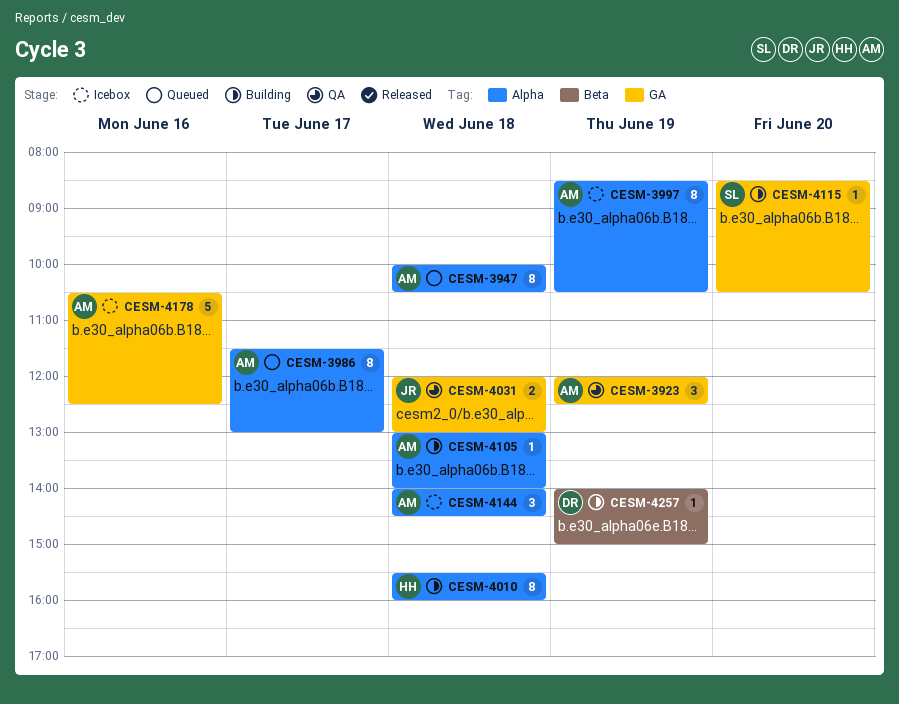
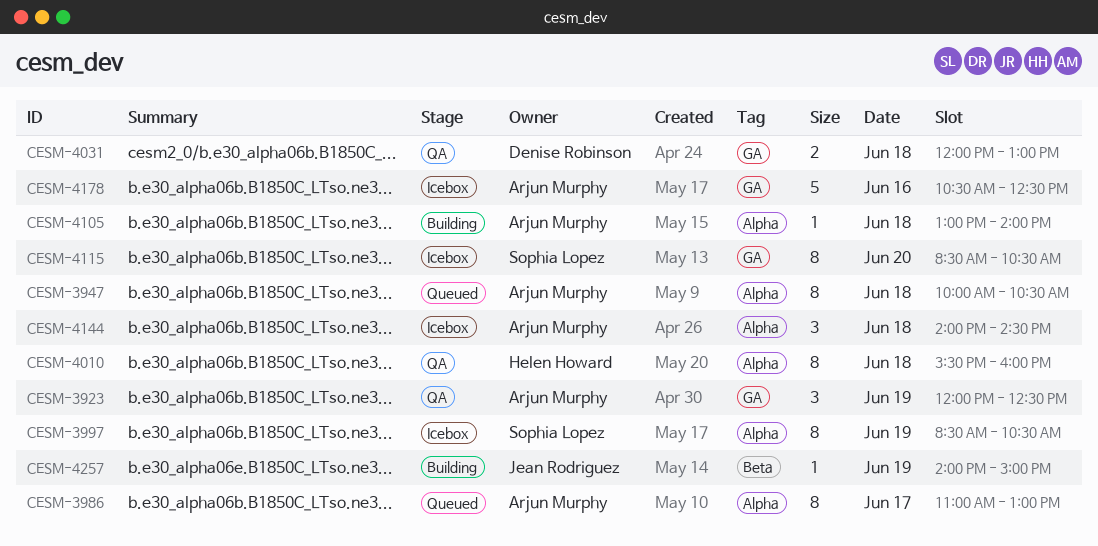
CESM-3986, begins: 11:30 -> 11:00
CESM-3997, owner: Arjun Murphy -> Sophia Lopez
CESM-4010, status: Building -> QA
CESM-4031, owner: Jean Rodriguez -> Denise Robinson
CESM-4115, status: Building -> Icebox
CESM-4115, estimate: 1 -> 8
CESM-4257, owner: Denise Robinson -> Jean Rodriguez

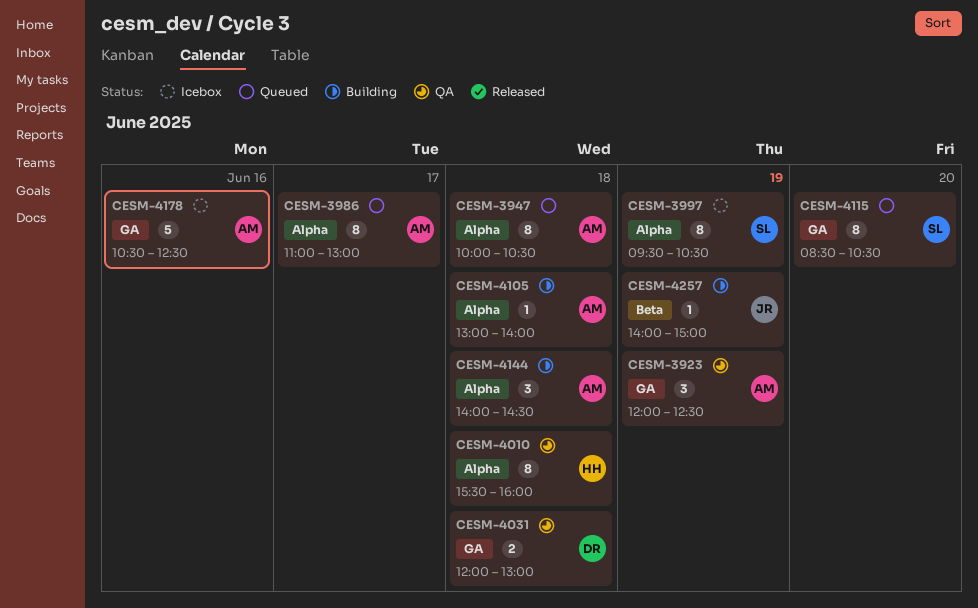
CESM-3997, begins: 08:30 -> 09:30
CESM-4115, status: Icebox -> Queued
CESM-4144, status: Icebox -> Building

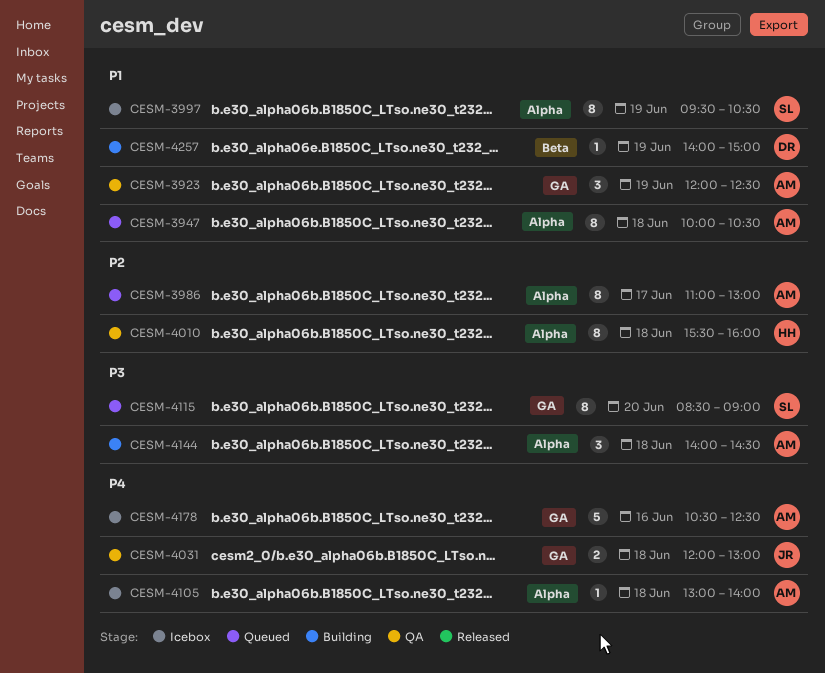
CESM-4031, owner: DR -> JR
CESM-4105, status: Building -> Icebox
CESM-4115, ends: 10:30 -> 09:00
CESM-4257, owner: JR -> DR

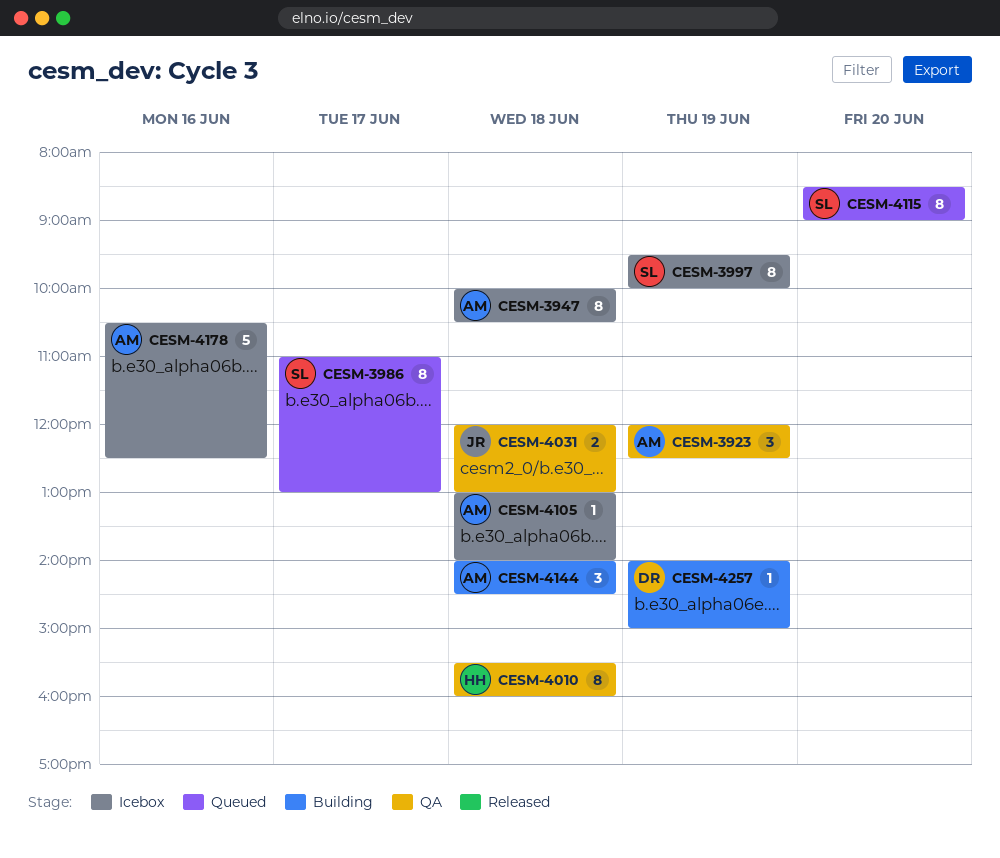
CESM-3947, status: Queued -> Icebox
CESM-3986, owner: AM -> SL
CESM-3997, ends: 10:30 -> 10:00

